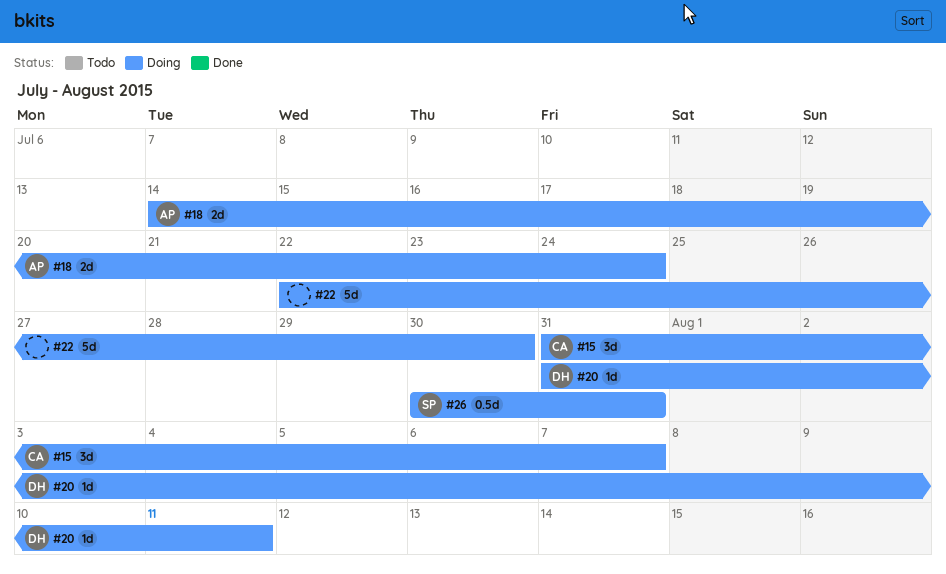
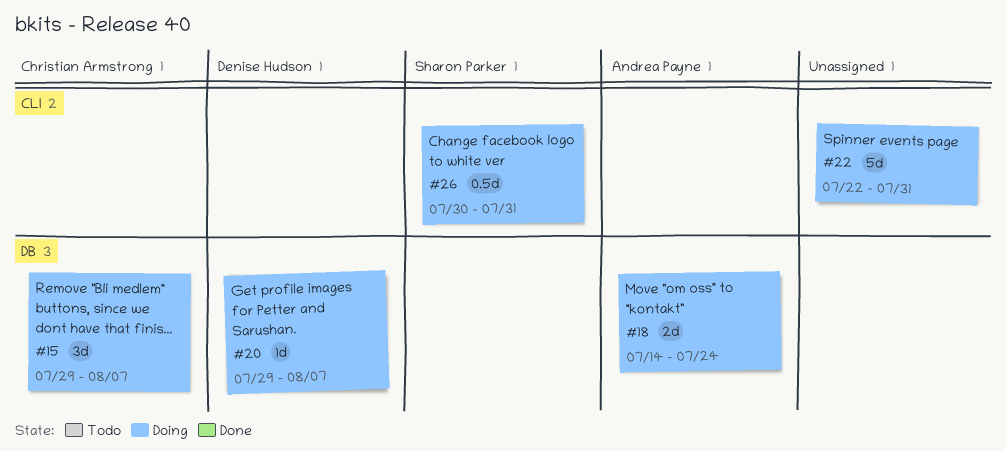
#15, start: Jul 31 -> Jul 29
#20, start: Jul 31 -> Jul 29
#20, due: Aug 11 -> Aug 7
#22, due: Jul 30 -> Jul 31

